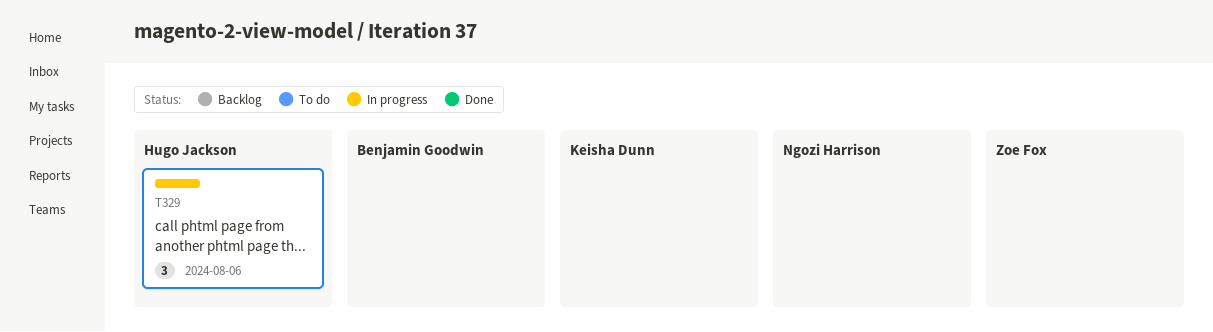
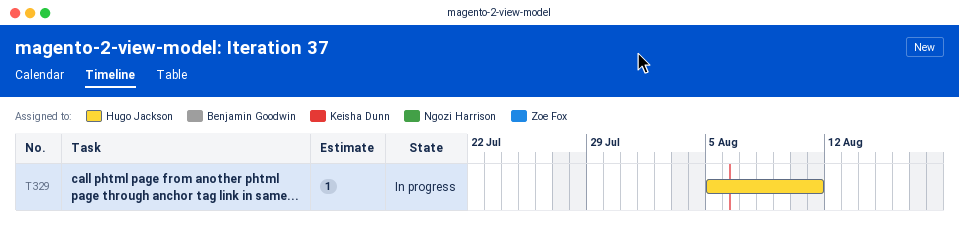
T329, estimate: 3 -> 1
T329, due: Aug 6 -> Aug 11

